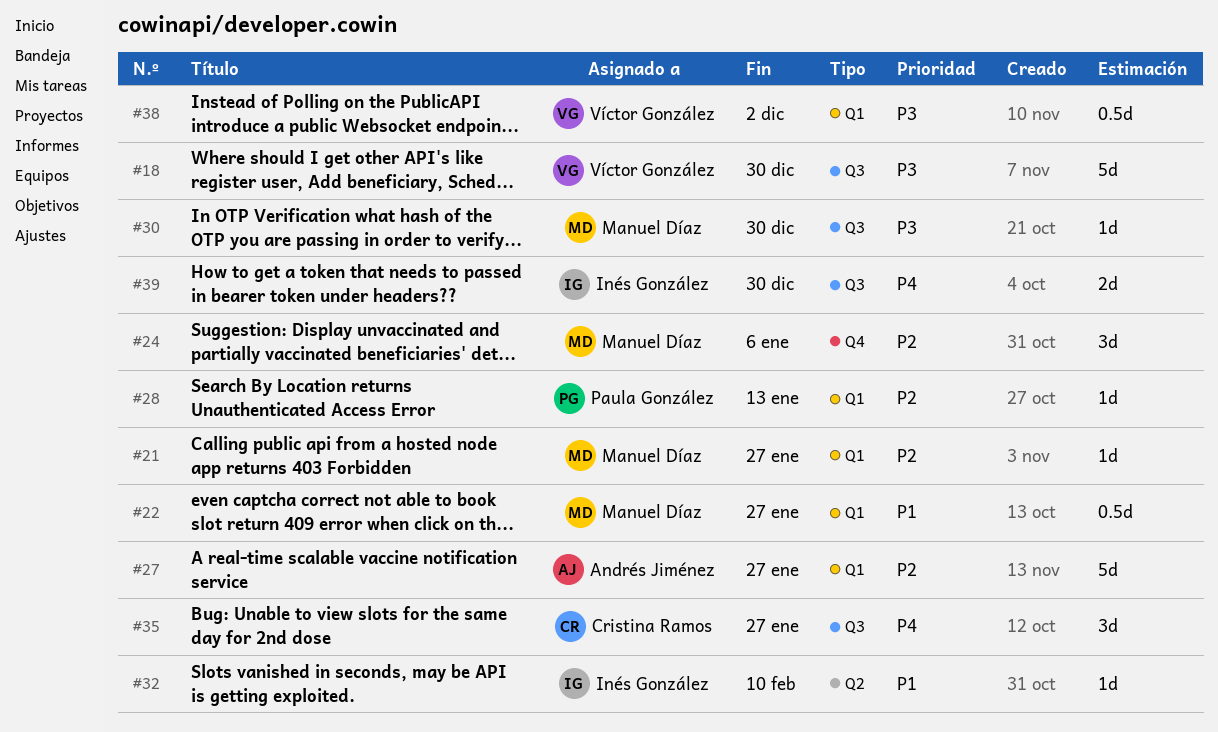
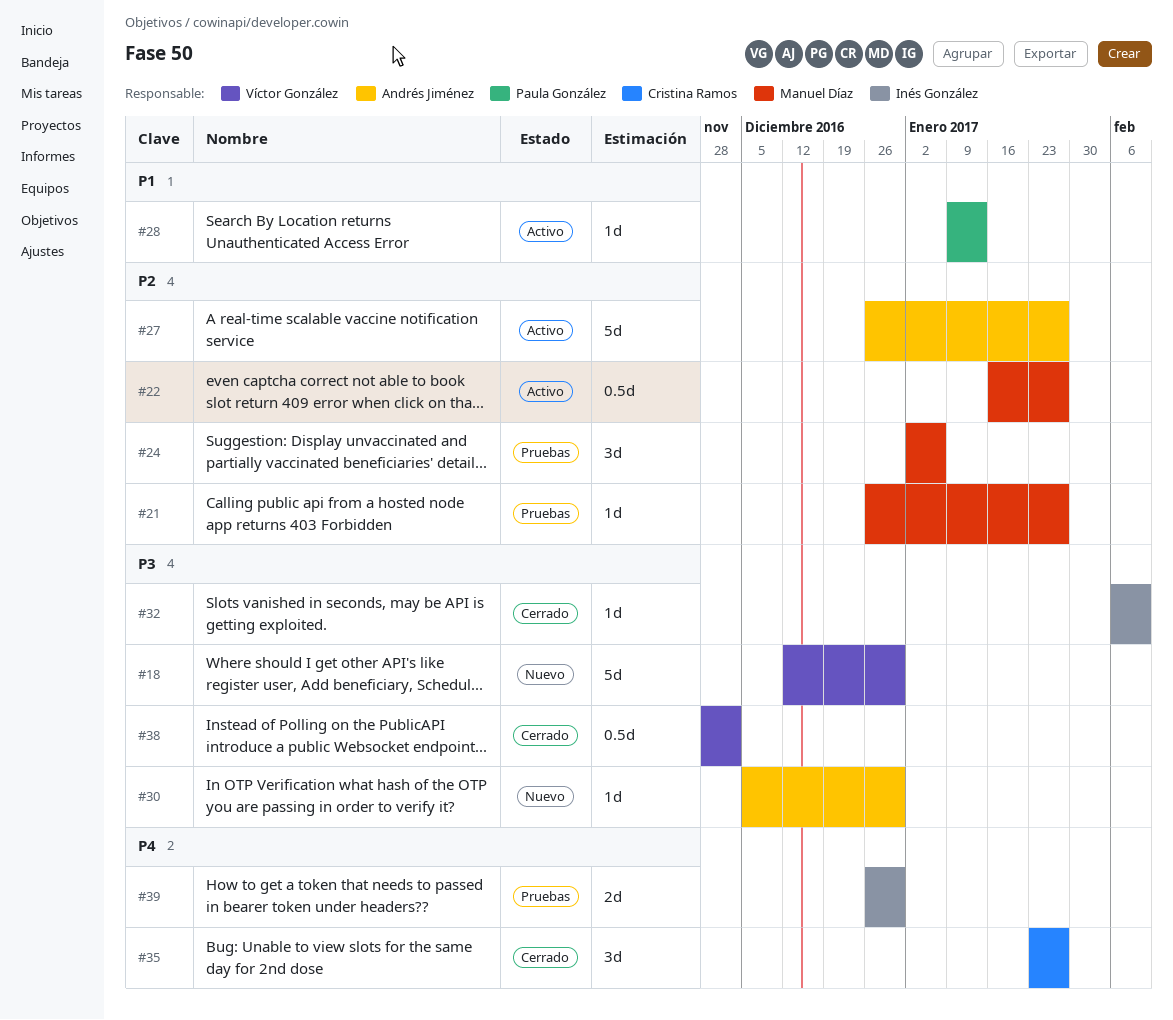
#22, priority: P1 -> P2
#28, priority: P2 -> P1
#30, owner: Manuel Díaz -> Andrés Jiménez
#32, priority: P1 -> P3

